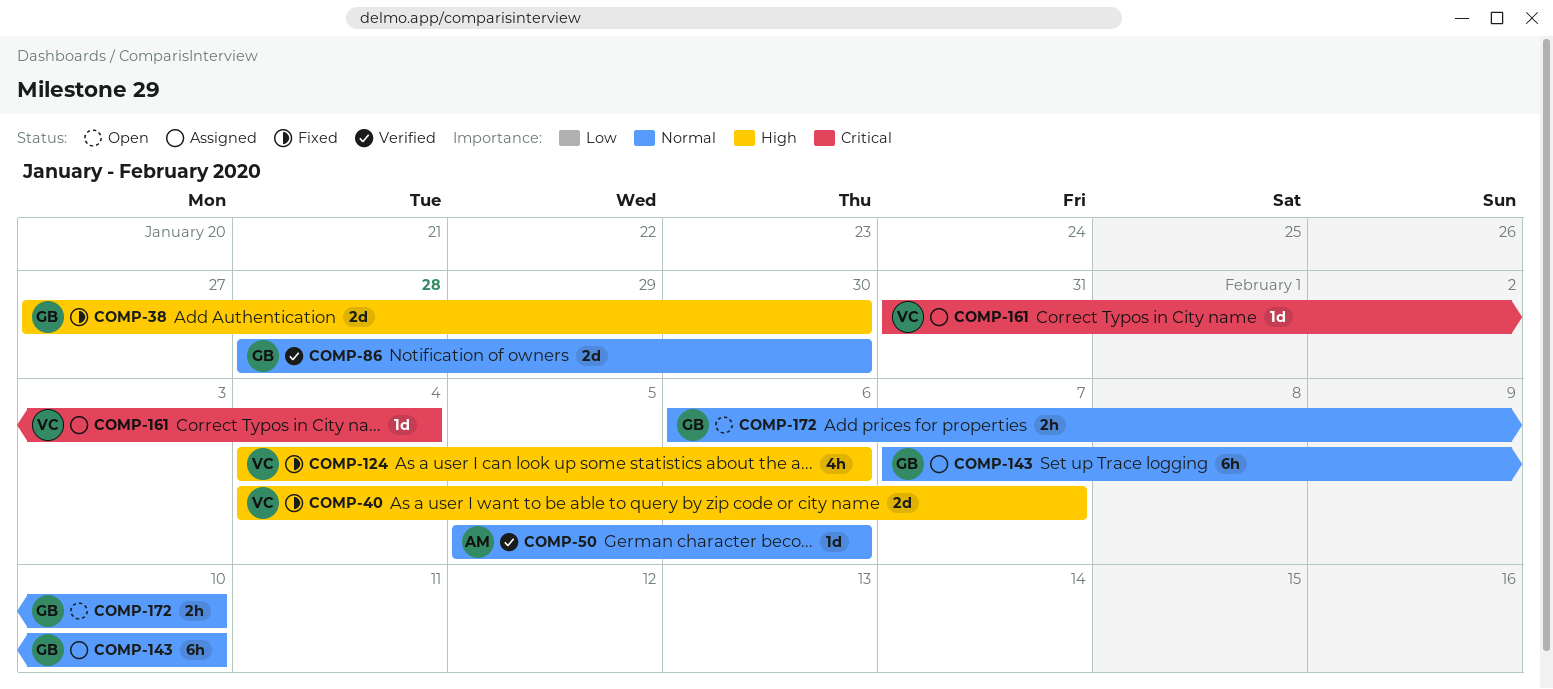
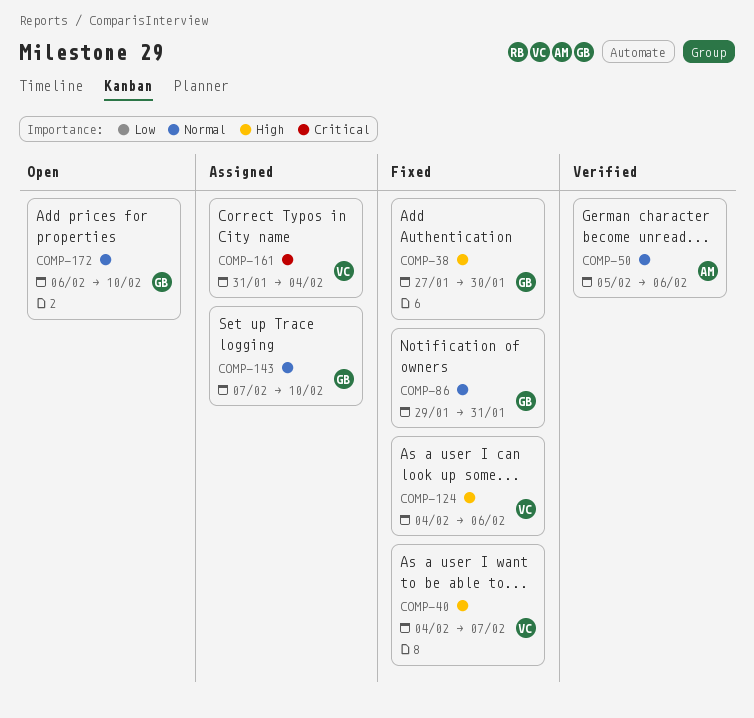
COMP-86, status: Verified -> Fixed
COMP-86, start: Jan 28 -> Jan 29
COMP-86, due: Jan 30 -> Jan 31

